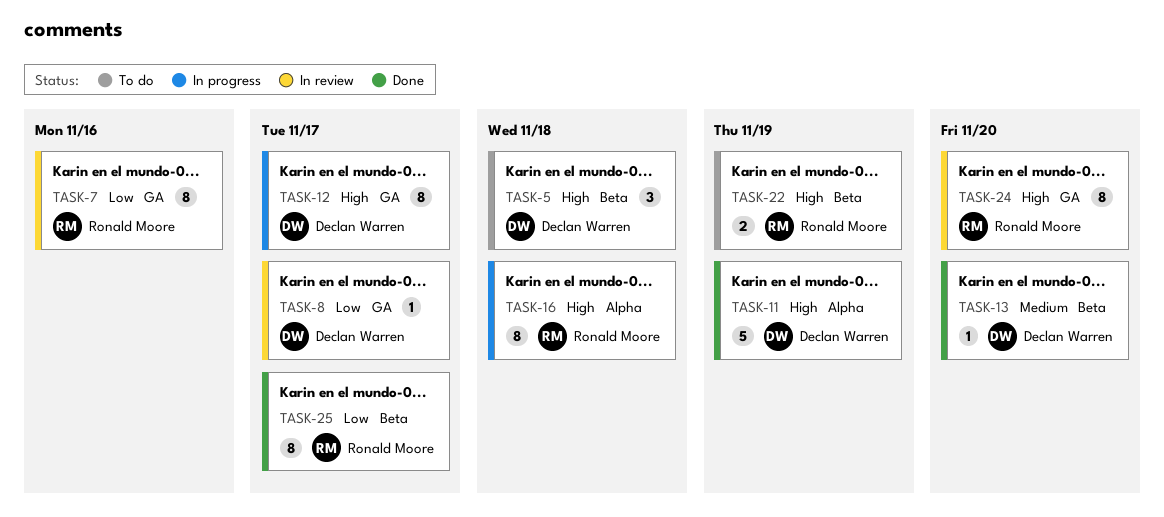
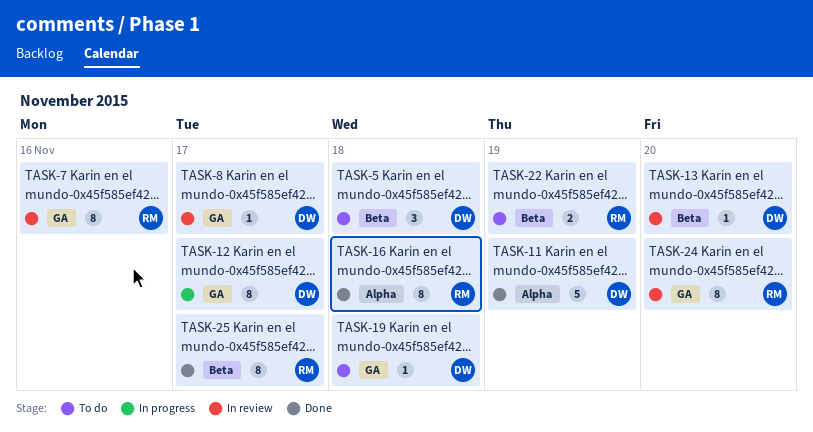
TASK-13, status: Done -> In review
TASK-16, status: In progress -> Done
TASK-19: none -> present

